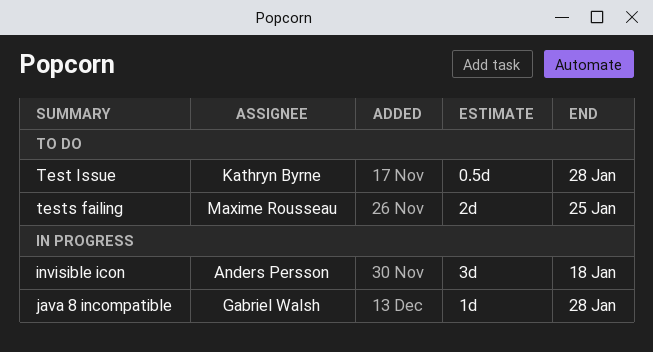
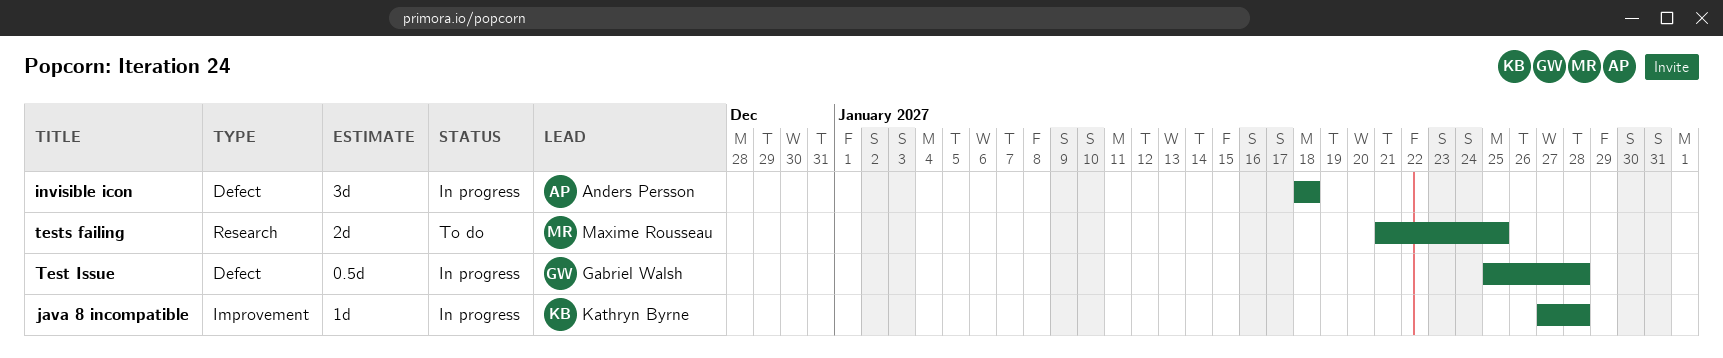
java 8 incompatible, owner: Gabriel Walsh -> Kathryn Byrne
Test Issue, status: To do -> In progress
Test Issue, owner: Kathryn Byrne -> Gabriel Walsh

